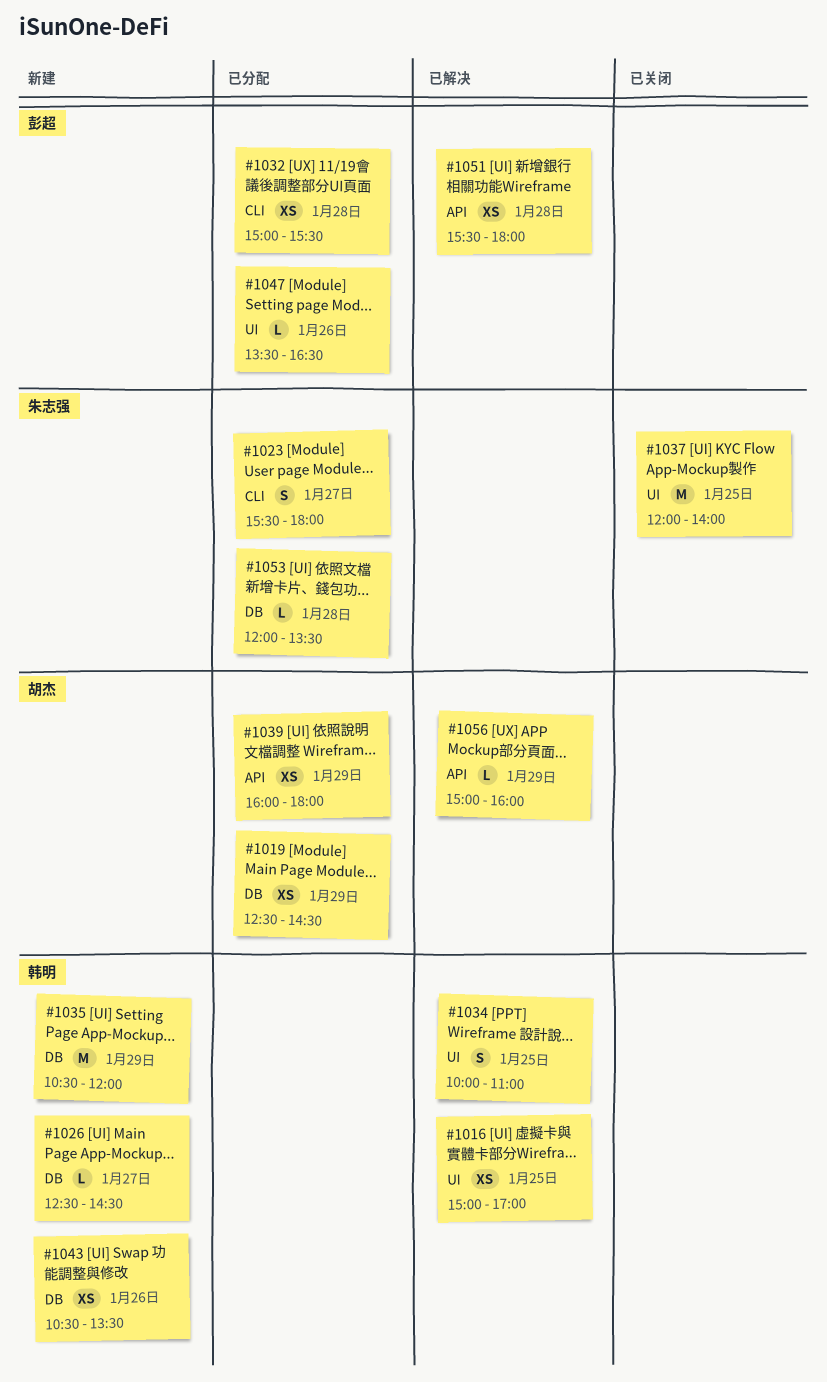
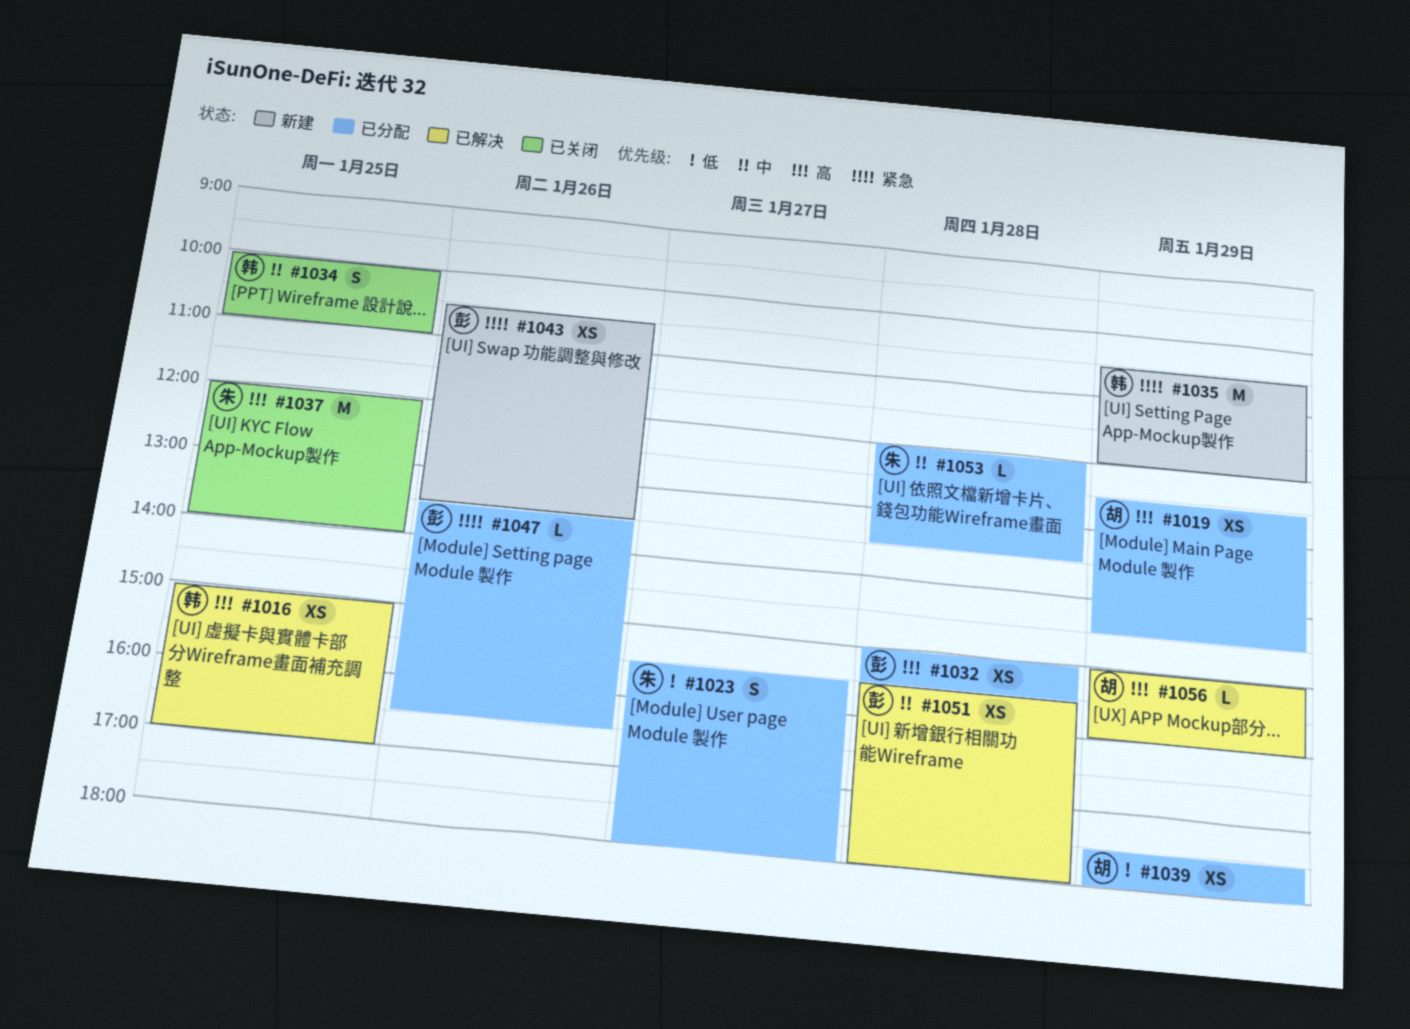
#1026: present -> none
#1034, status: 已解决 -> 已关闭
#1039, begins: 16:00 -> 17:30
#1043, owner: 韩明 -> 彭超

